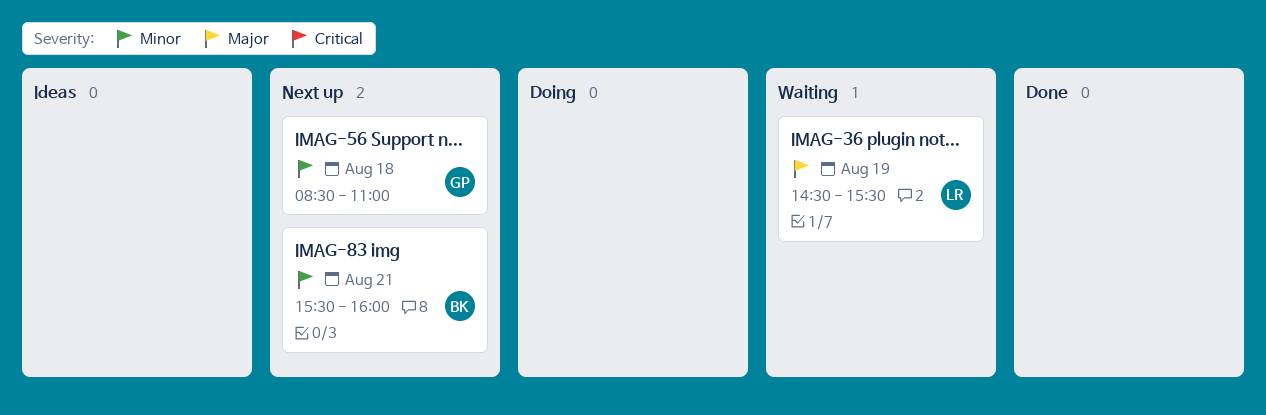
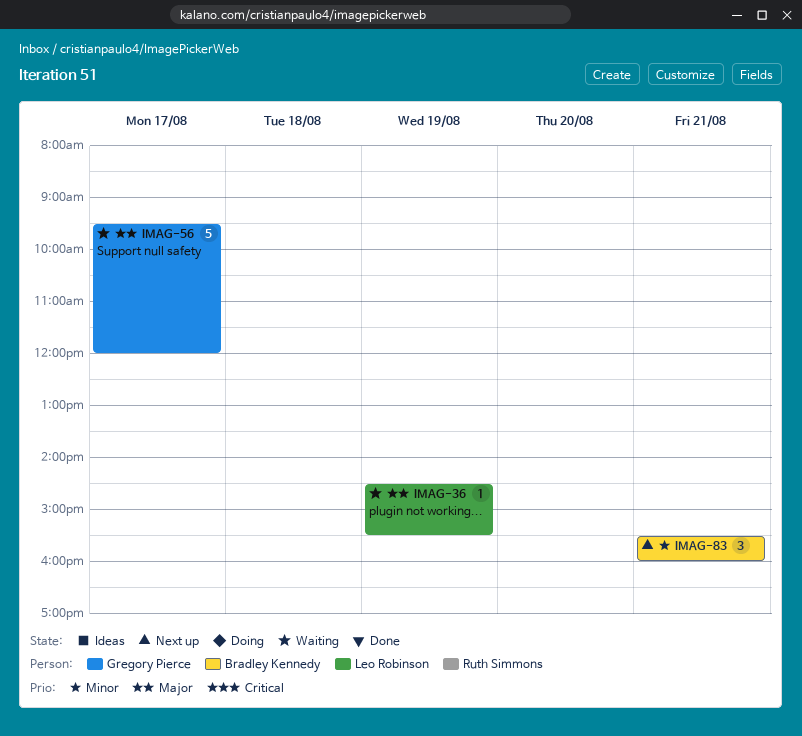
IMAG-56, status: Next up -> Waiting
IMAG-56, priority: Minor -> Major
IMAG-56, day: Aug 18 -> Aug 17
IMAG-56, begins: 08:30 -> 09:30
IMAG-56, ends: 11:00 -> 12:00

